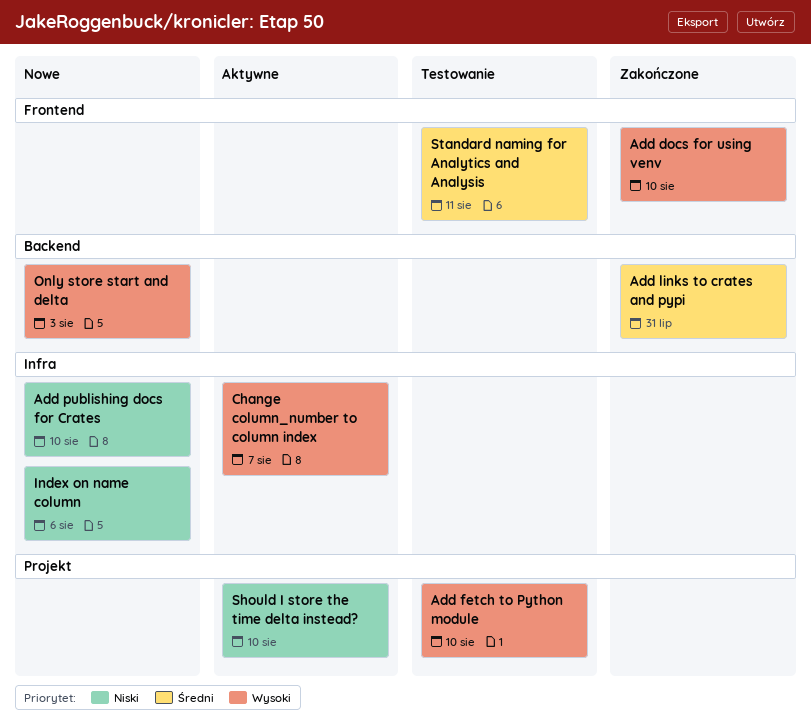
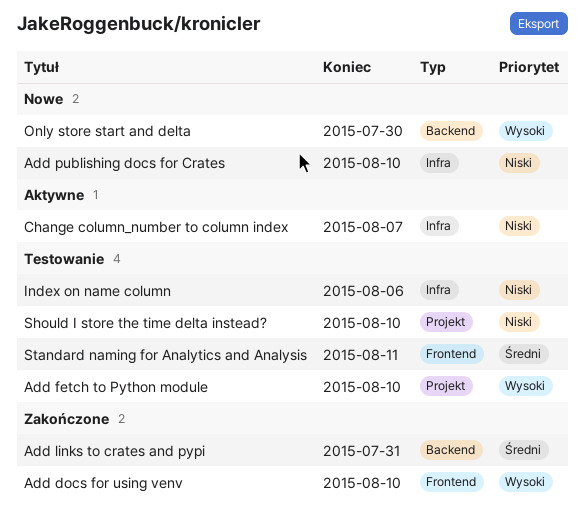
Change column_number to column index, priority: Wysoki -> Niski
Index on name column, status: Nowe -> Testowanie
Only store start and delta, due: Aug 3 -> Jul 30
Should I store the time delta instead?, status: Aktywne -> Testowanie

